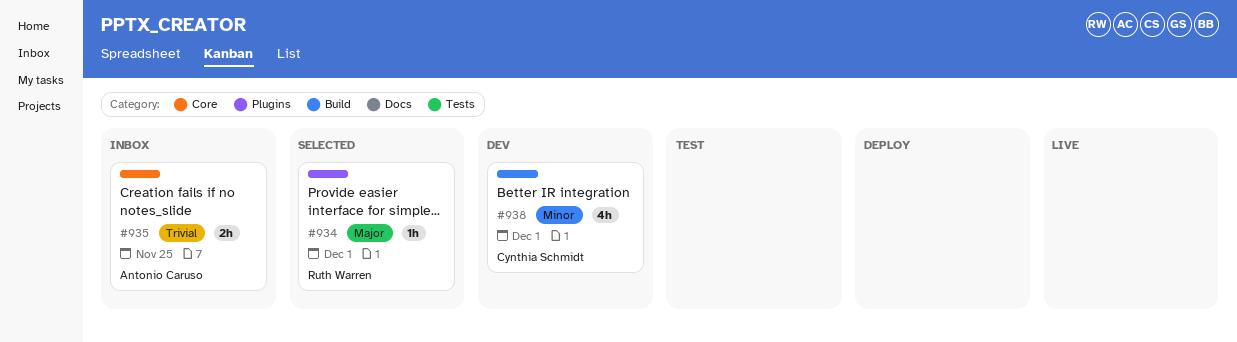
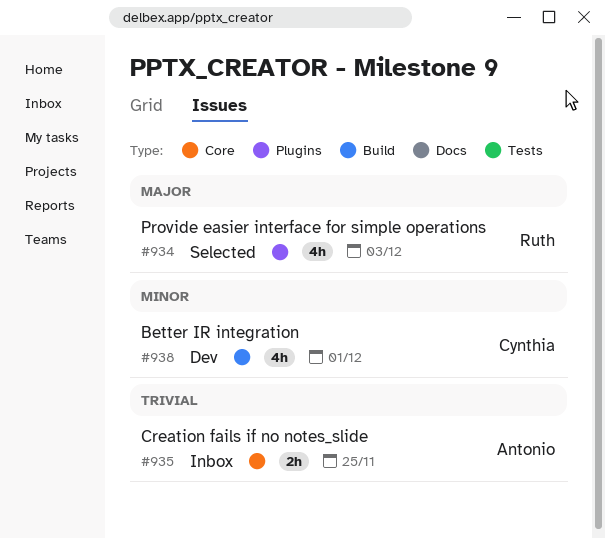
#934, estimate: 1h -> 4h
#934, due: Dec 1 -> Dec 3

